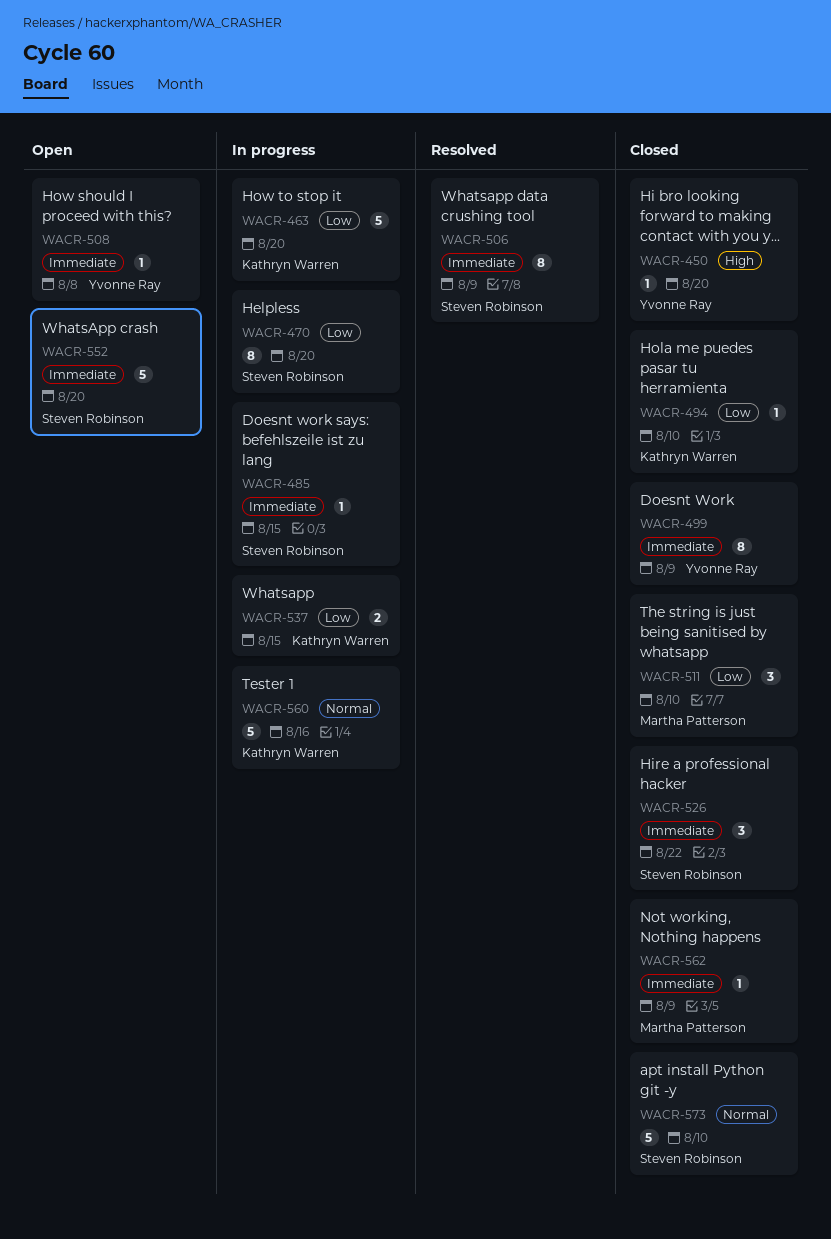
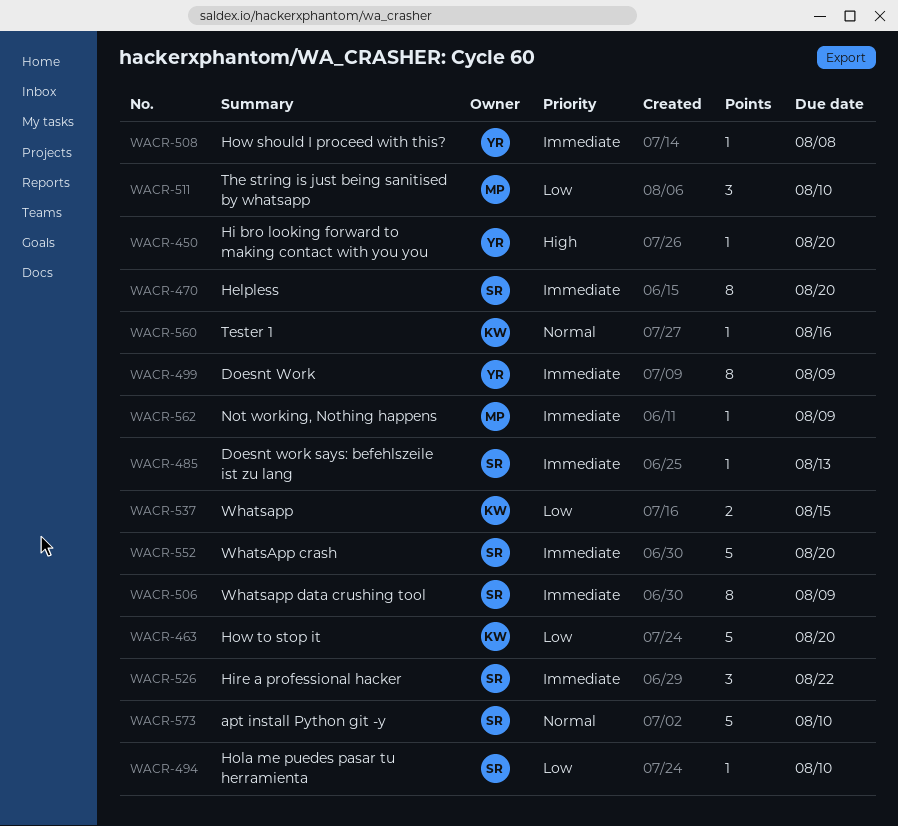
WACR-470, priority: Low -> Immediate
WACR-485, due: Aug 15 -> Aug 13
WACR-494, owner: Kathryn Warren -> Steven Robinson
WACR-560, estimate: 5 -> 1

